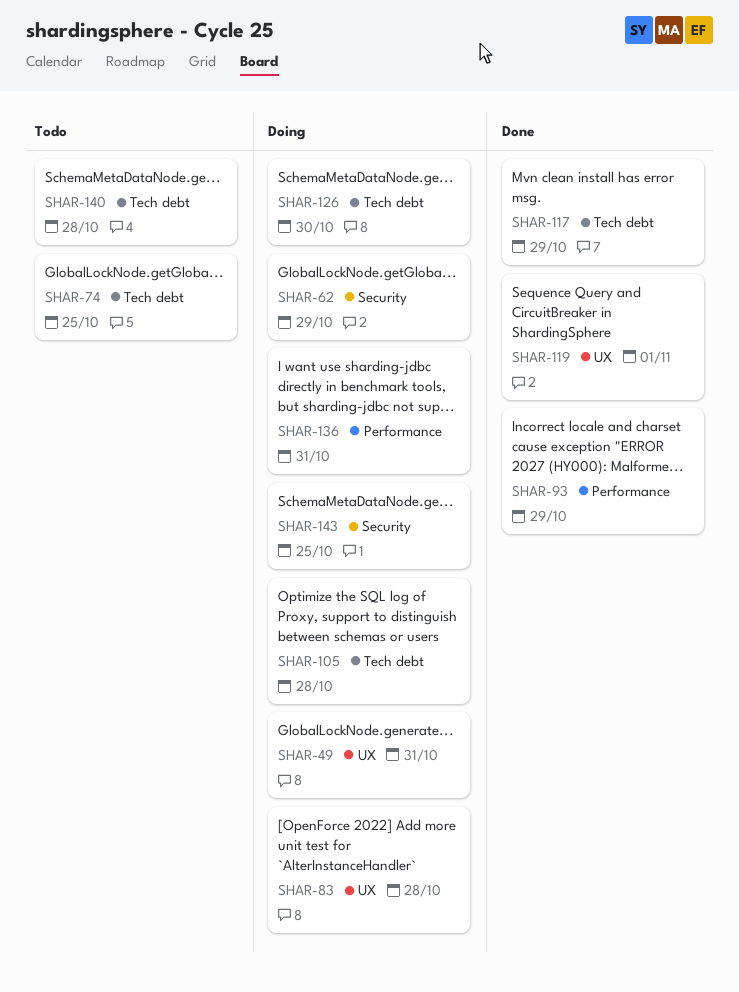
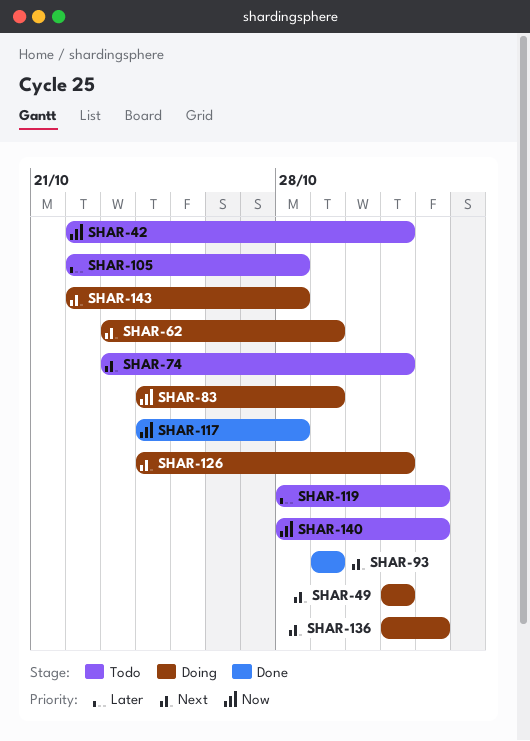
SHAR-42: none -> present
SHAR-74, due: Oct 25 -> Oct 31
SHAR-83, due: Oct 28 -> Oct 29
SHAR-105, status: Doing -> Todo
SHAR-117, due: Oct 29 -> Oct 28
SHAR-119, status: Done -> Todo
SHAR-126, due: Oct 30 -> Oct 31
SHAR-136, due: Oct 31 -> Nov 1
SHAR-140, due: Oct 28 -> Nov 1
SHAR-143, due: Oct 25 -> Oct 28

